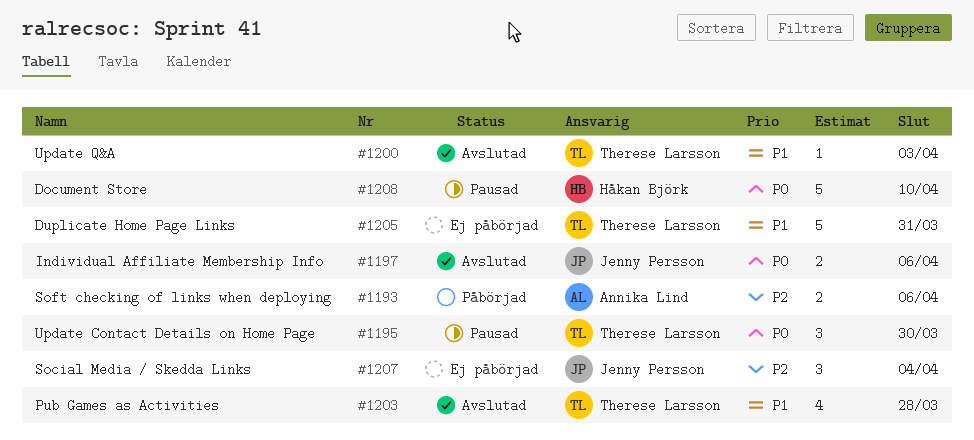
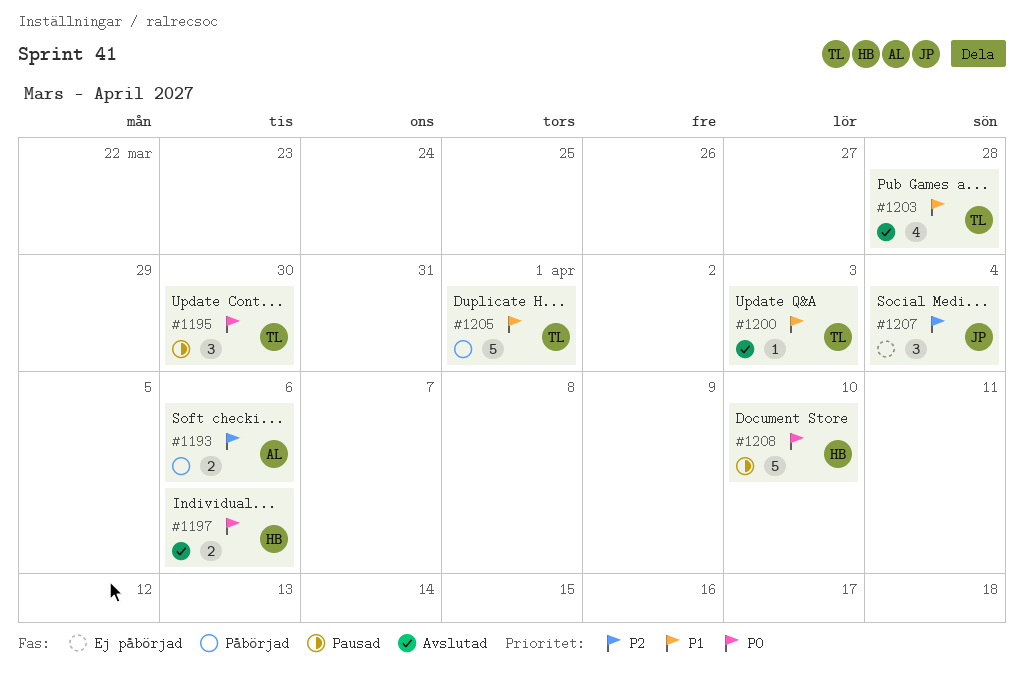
#1197, owner: Jenny Persson -> Håkan Björk
#1205, status: Ej påbörjad -> Påbörjad
#1205, due: Mar 31 -> Apr 1

